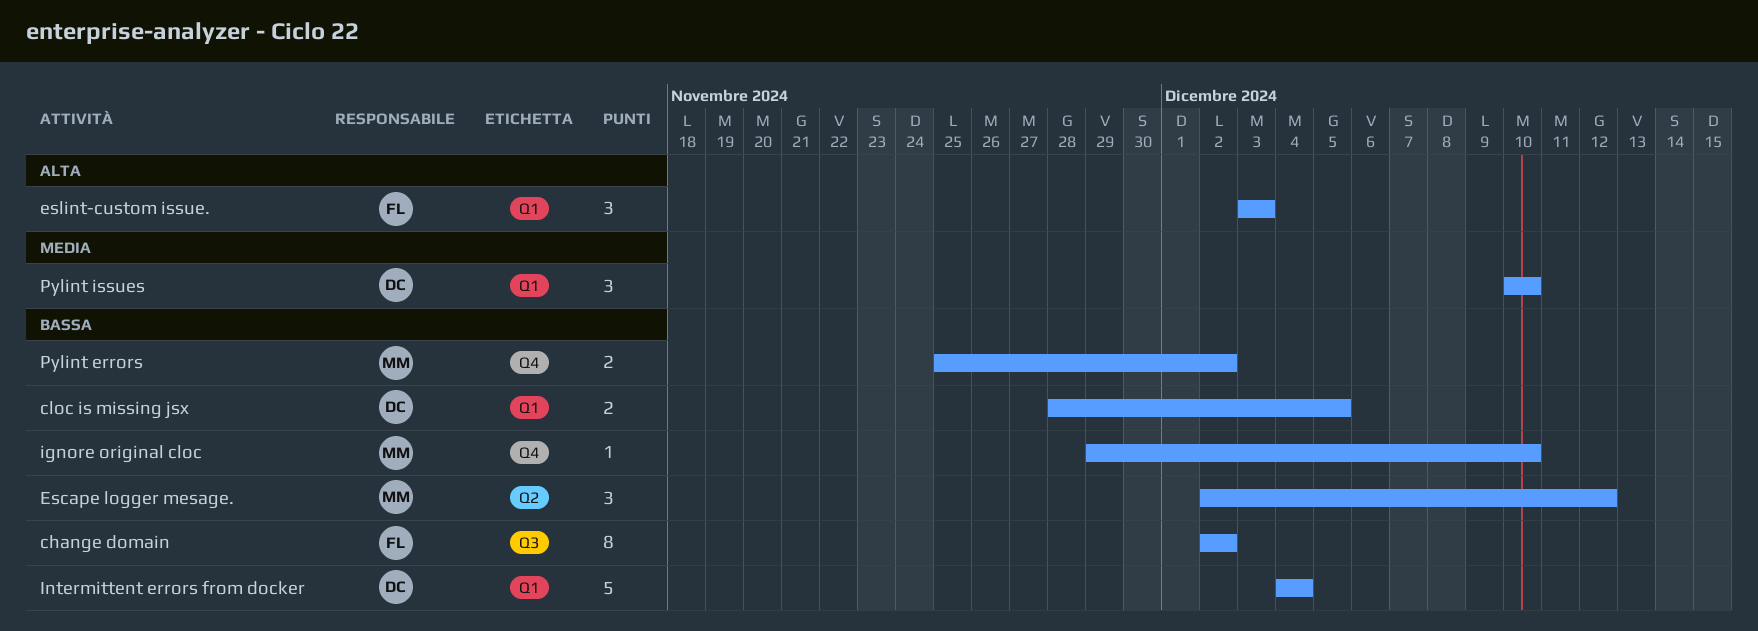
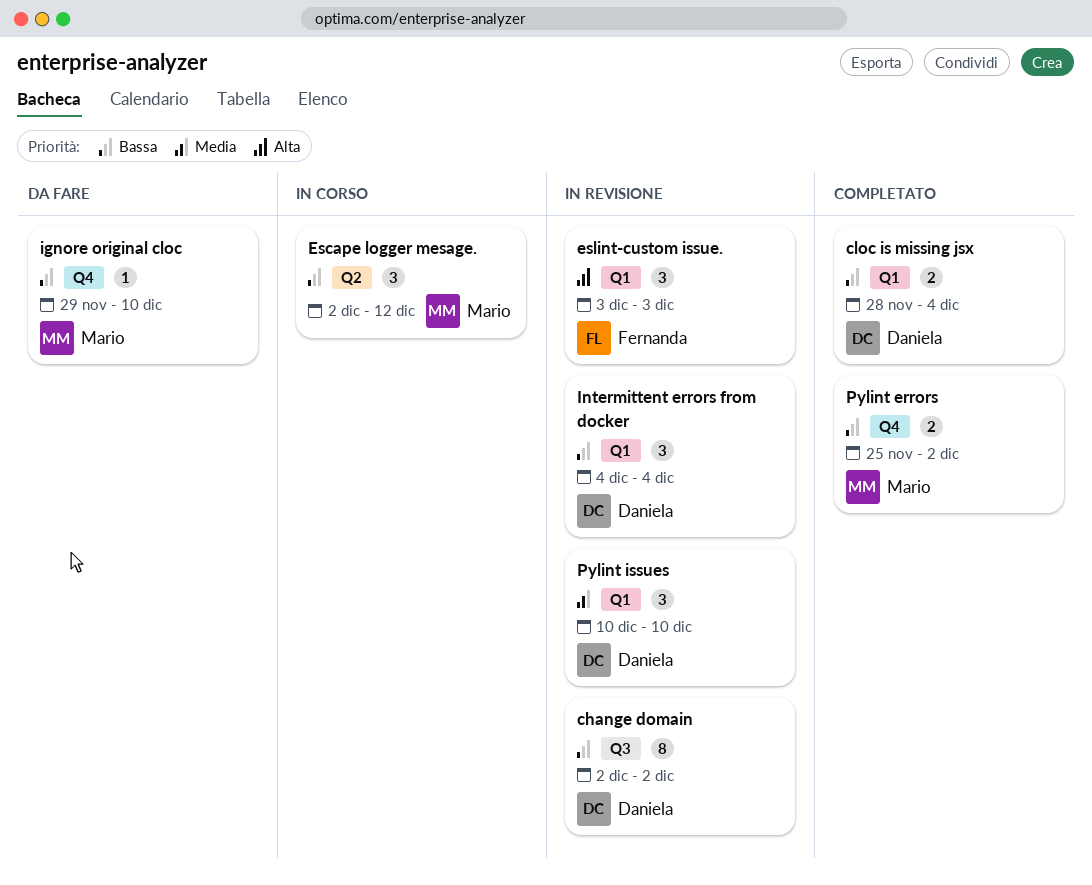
change domain, owner: Fernanda -> Daniela
cloc is missing jsx, due: Dec 5 -> Dec 4
Intermittent errors from docker, estimate: 5 -> 3

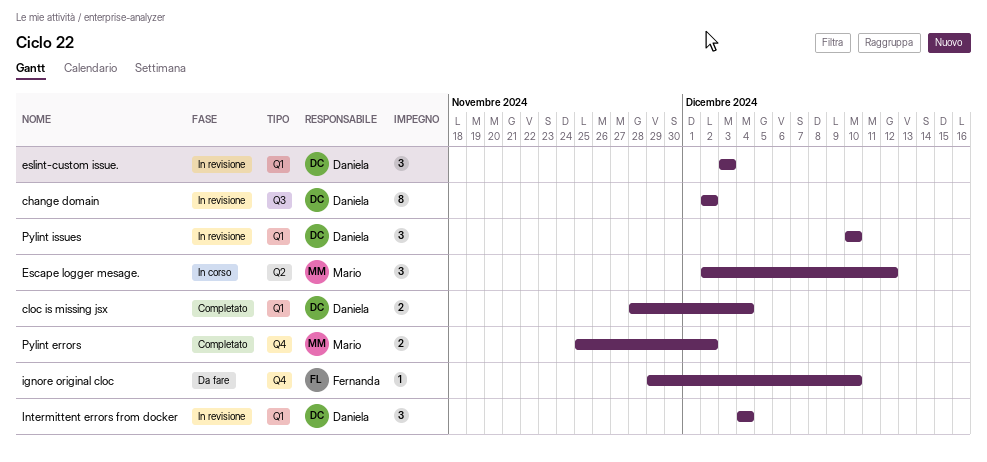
eslint-custom issue., owner: Fernanda -> Daniela
ignore original cloc, owner: Mario -> Fernanda

